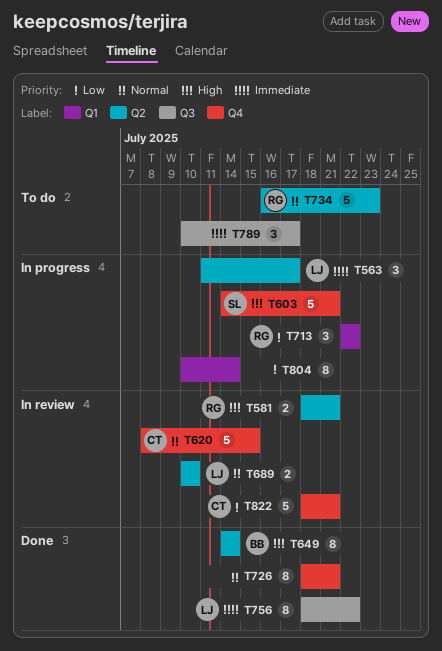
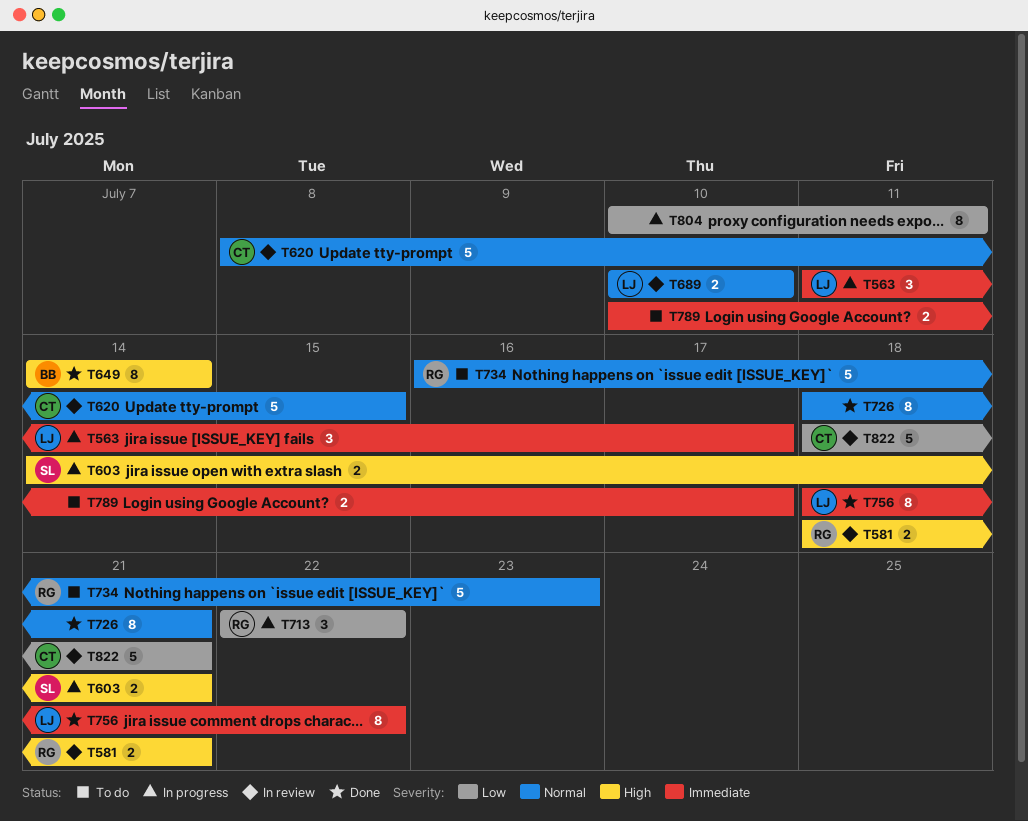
T603, estimate: 5 -> 2
T789, estimate: 3 -> 2
T804, due: Jul 14 -> Jul 11

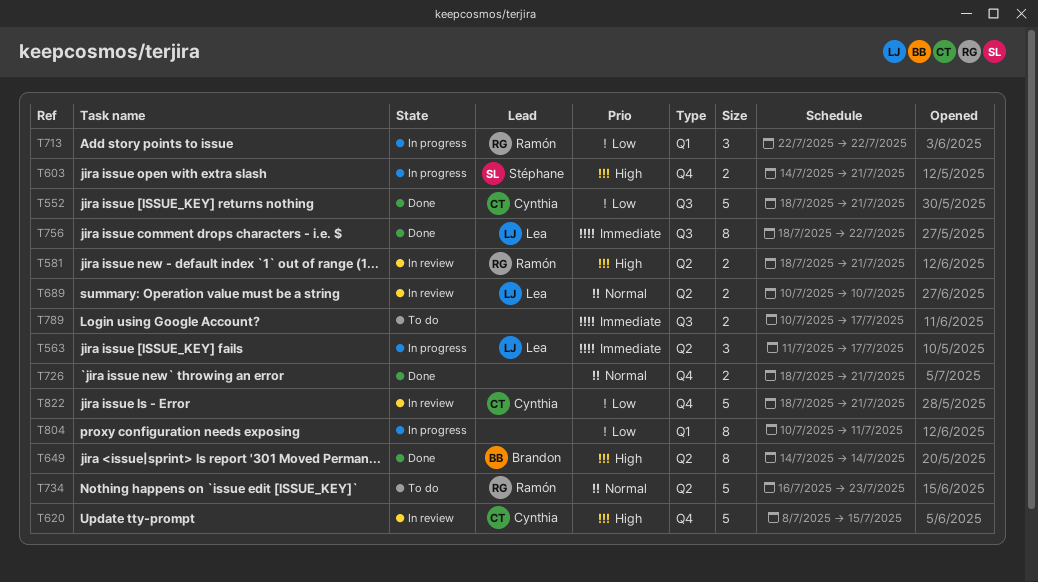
T552: none -> present
T620, priority: Normal -> High
T726, estimate: 8 -> 2

